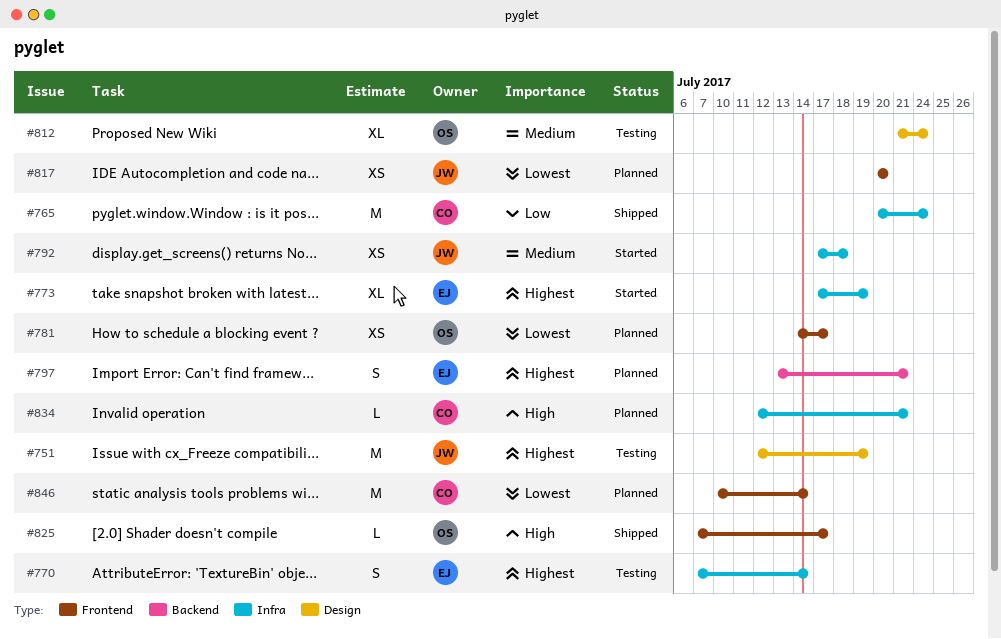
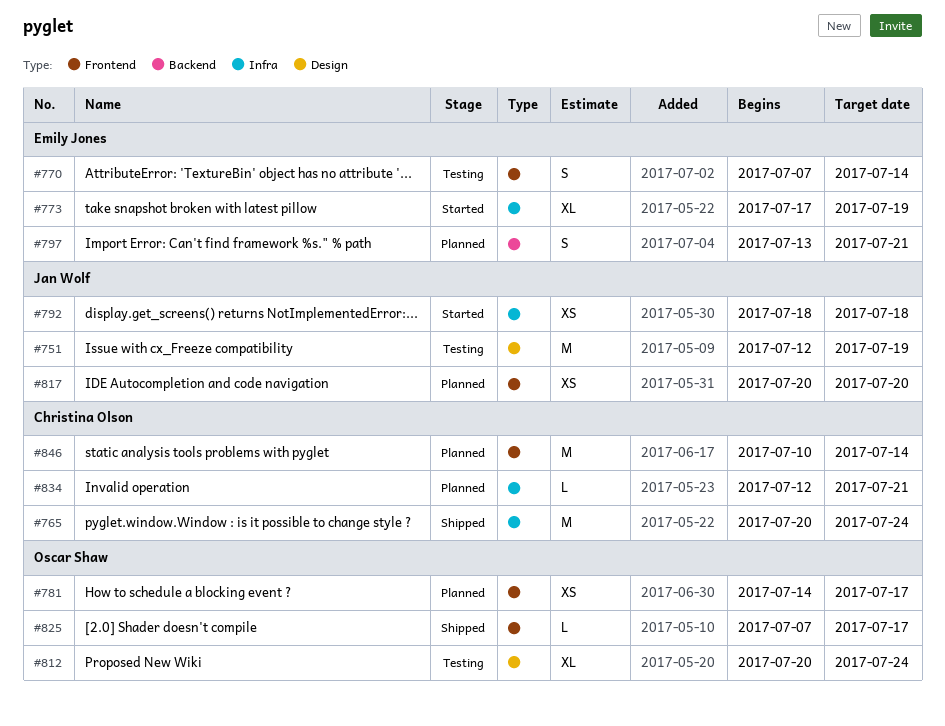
#770, label: Infra -> Frontend
#792, start: Jul 17 -> Jul 18
#812, start: Jul 21 -> Jul 20

